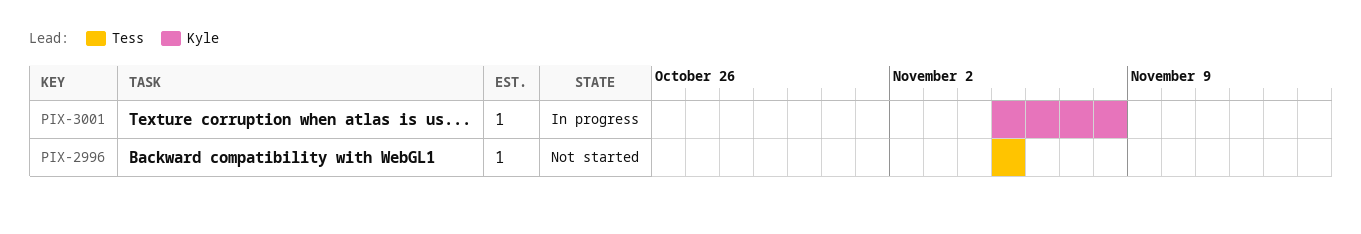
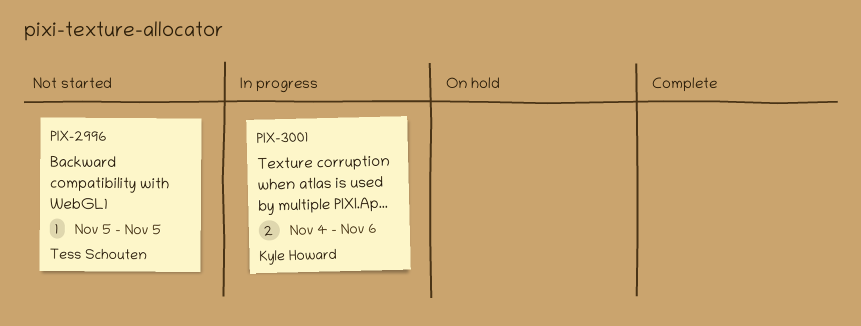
PIX-3001, estimate: 1 -> 2
PIX-3001, start: Nov 5 -> Nov 4
PIX-3001, due: Nov 8 -> Nov 6

